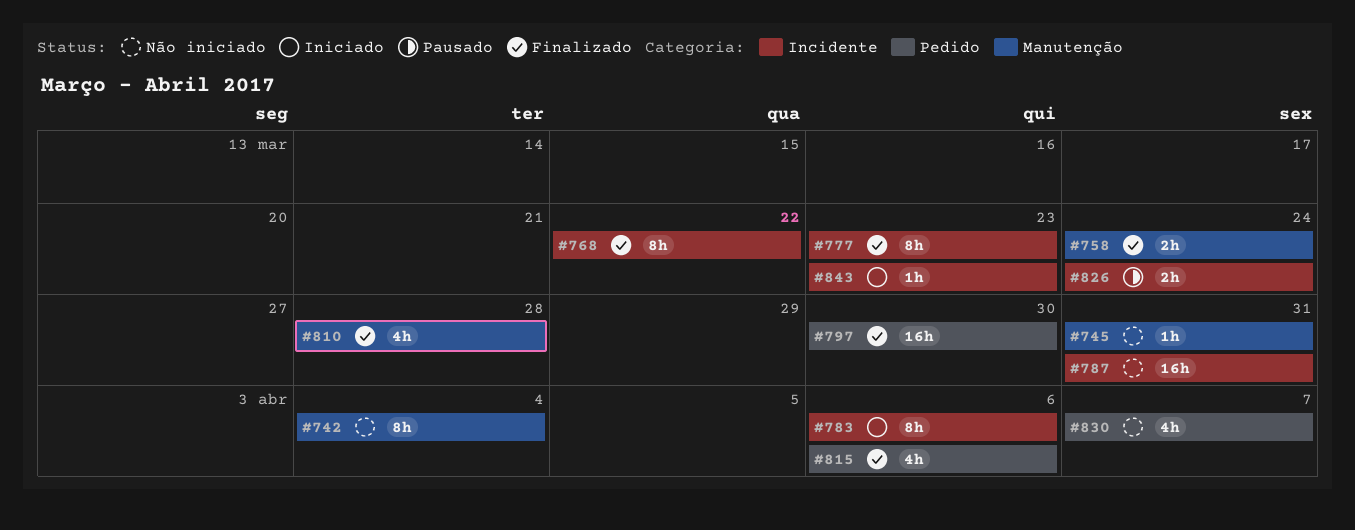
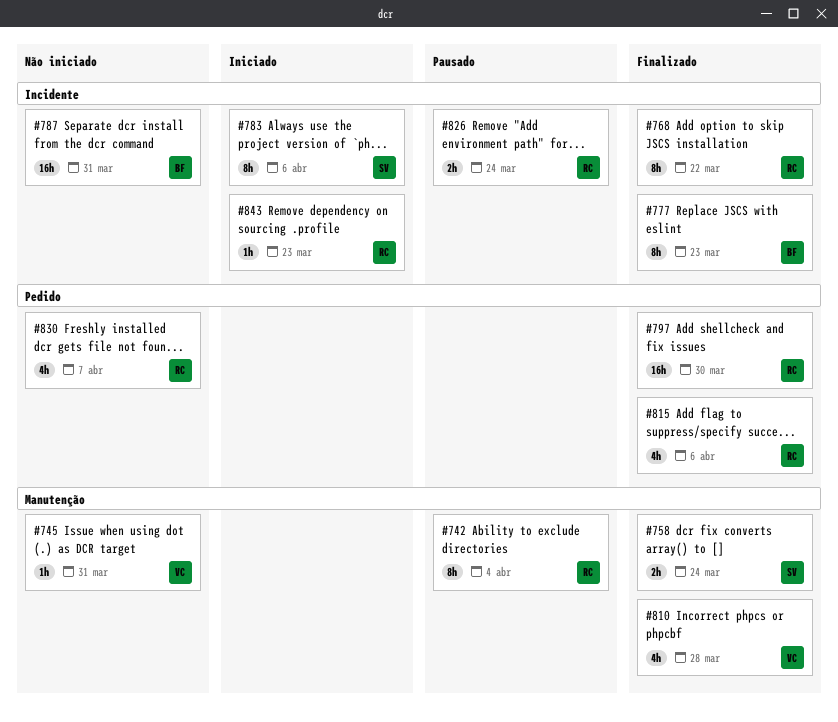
#742, status: Não iniciado -> Pausado

